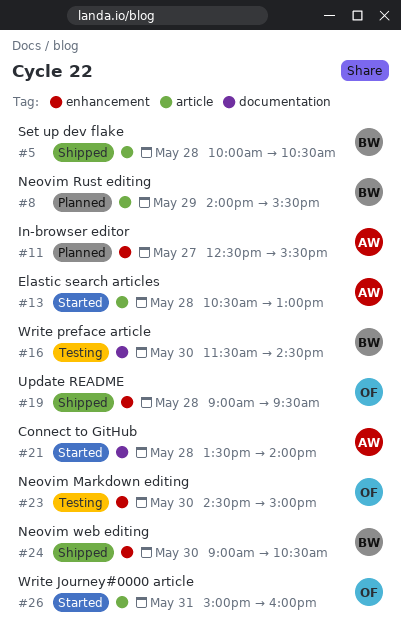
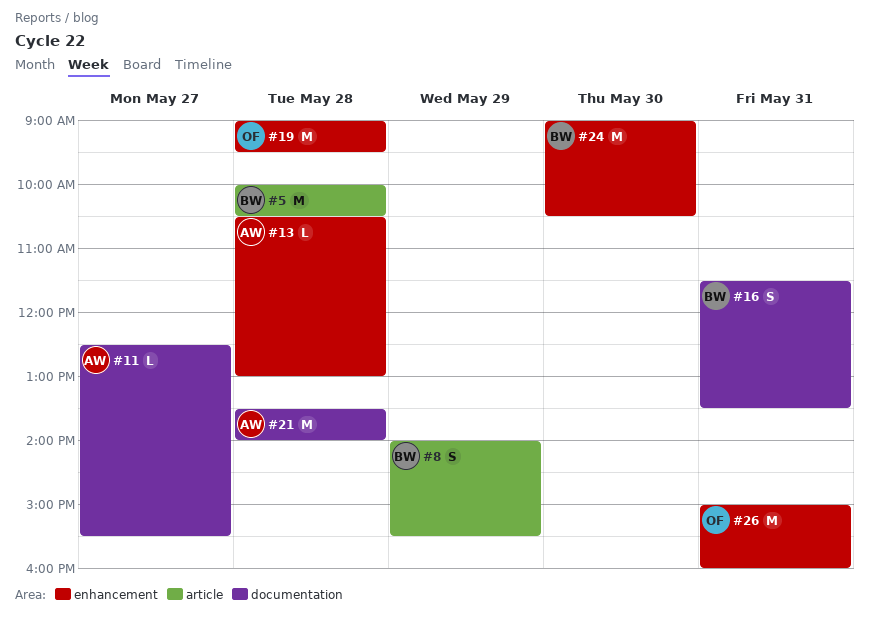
#11, label: enhancement -> documentation
#13, label: article -> enhancement
#16, day: May 30 -> May 31
#16, ends: 14:30 -> 13:30
#23: present -> none
#26, label: article -> enhancement

